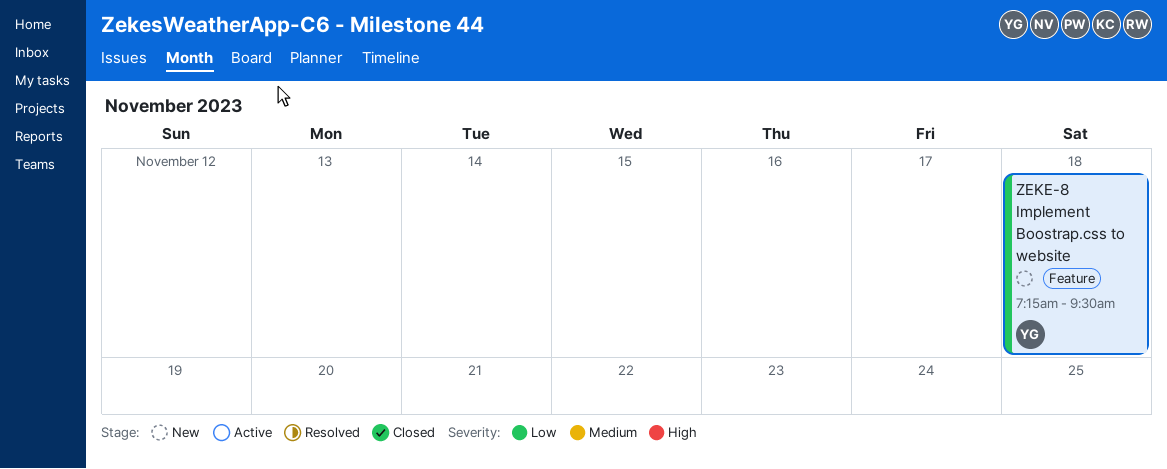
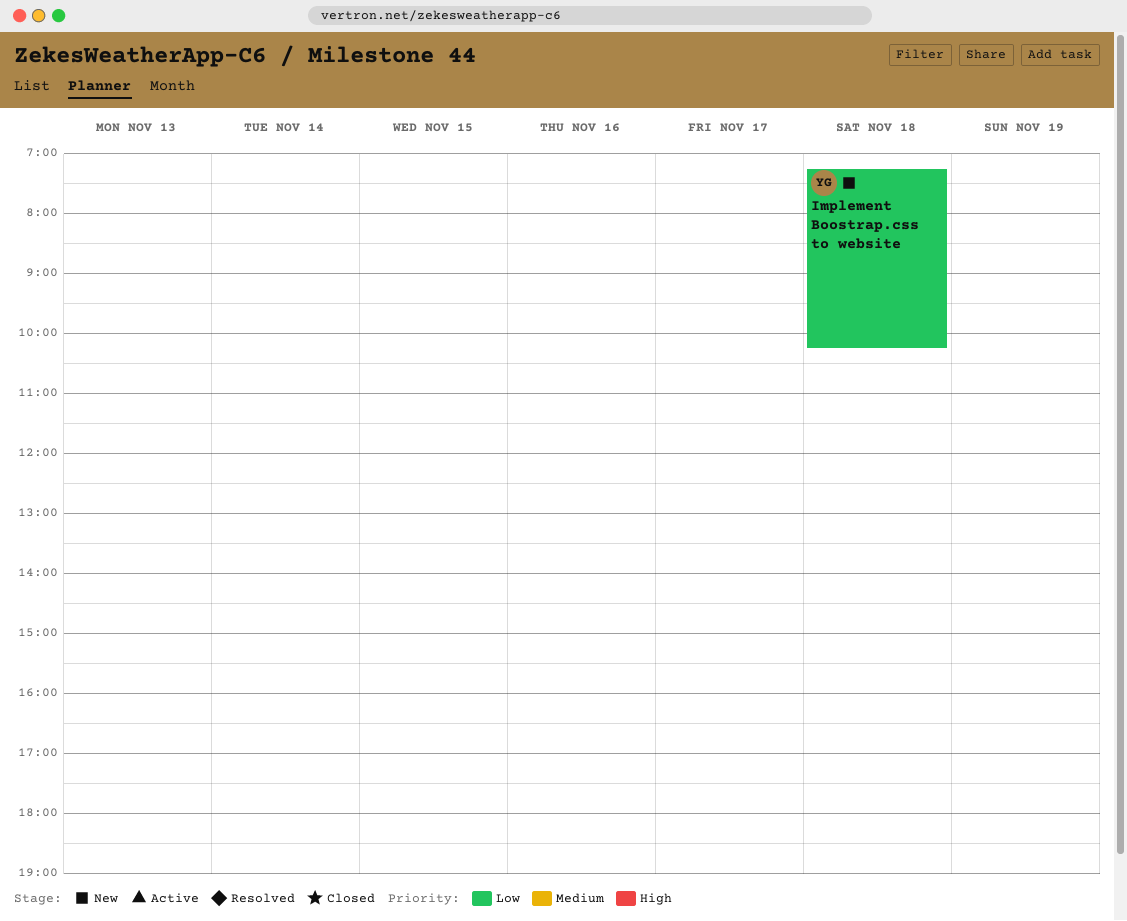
Implement Boostrap.css to website, ends: 09:30 -> 10:15

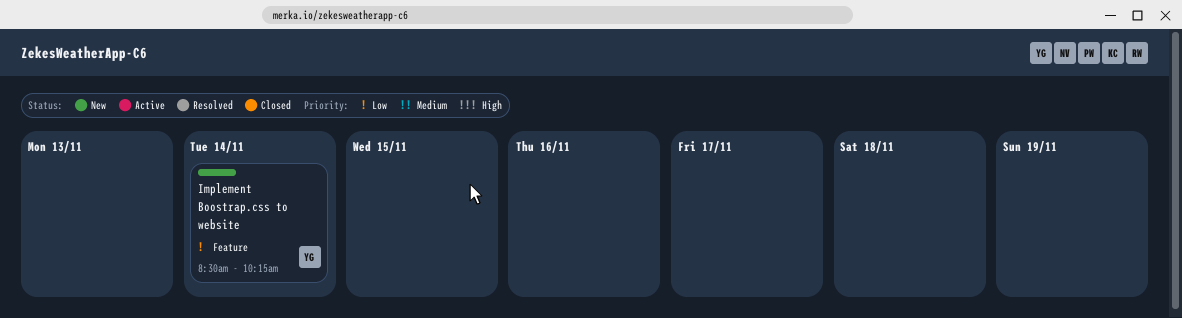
Implement Boostrap.css to website, day: Nov 18 -> Nov 14
Implement Boostrap.css to website, begins: 07:15 -> 08:30

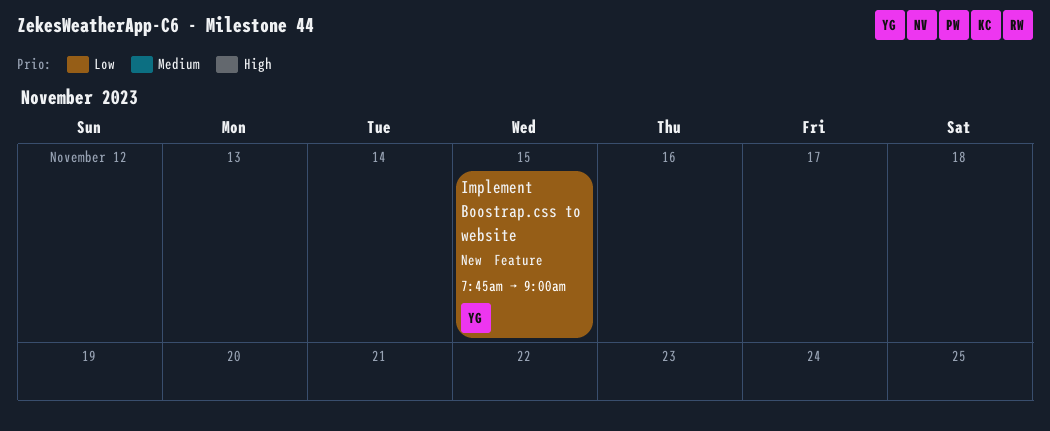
Implement Boostrap.css to website, day: Nov 14 -> Nov 15
Implement Boostrap.css to website, begins: 08:30 -> 07:45
Implement Boostrap.css to website, ends: 10:15 -> 09:00

